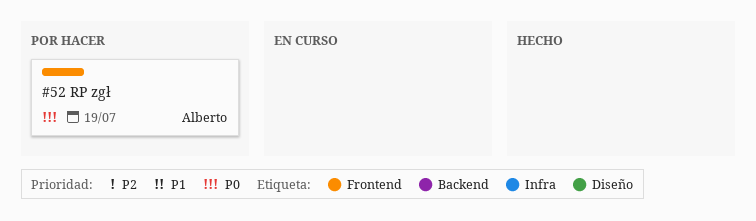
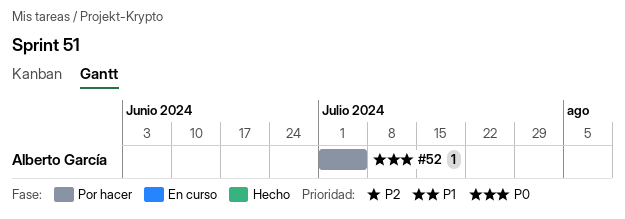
#52, due: Jul 19 -> Jul 5

